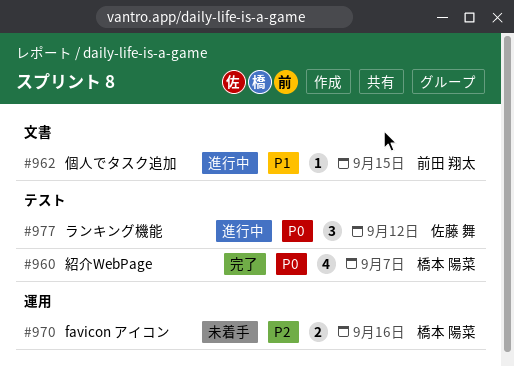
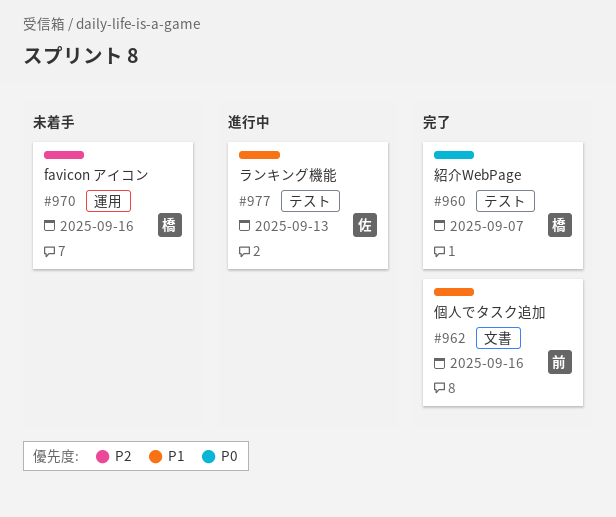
#962, status: 進行中 -> 完了
#962, due: Sep 15 -> Sep 16
#977, priority: P0 -> P1
#977, due: Sep 12 -> Sep 13

